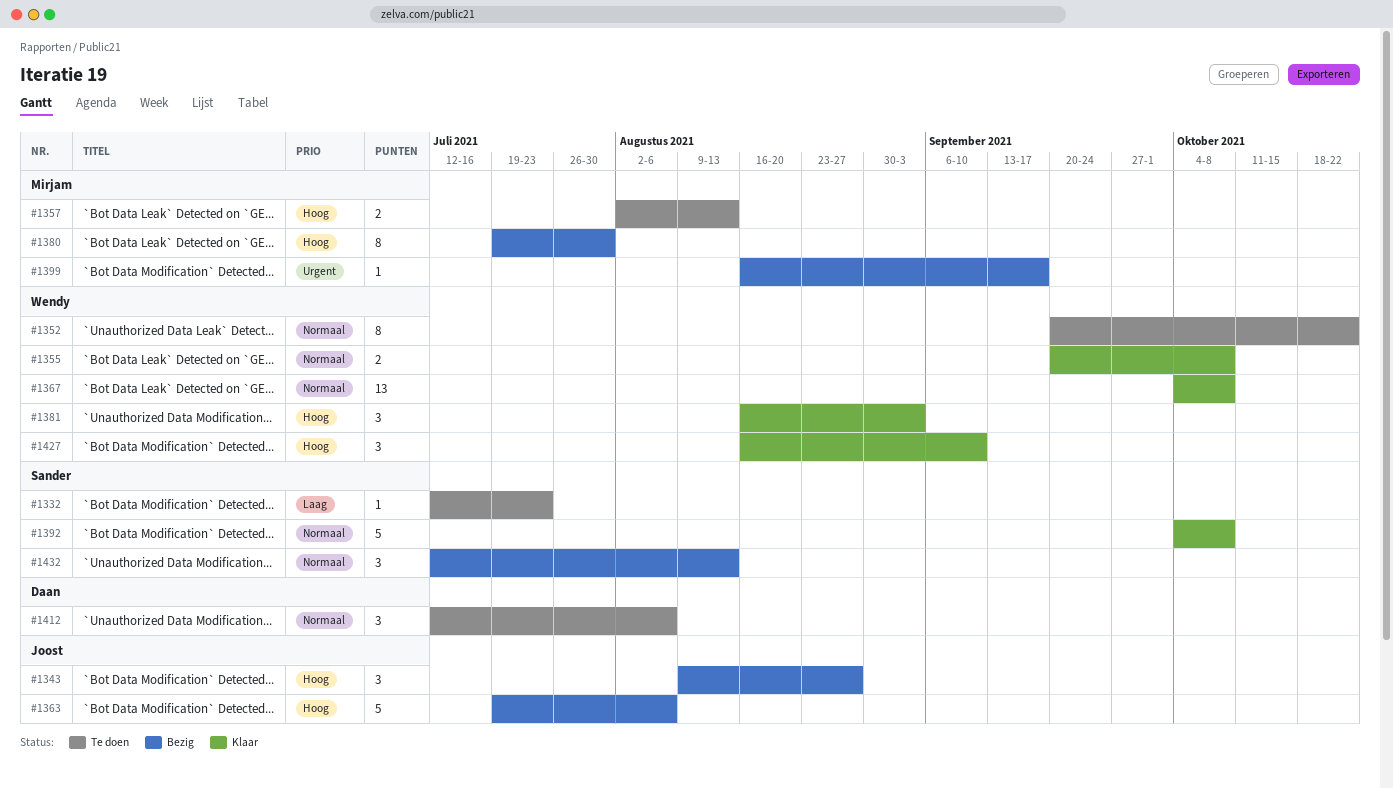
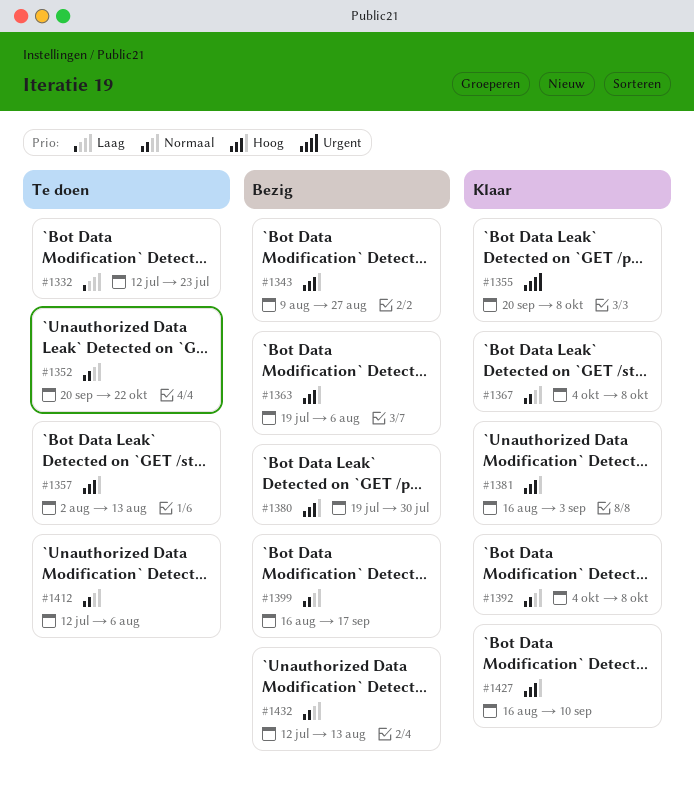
#1355, priority: Normaal -> Urgent
#1399, priority: Urgent -> Normaal

